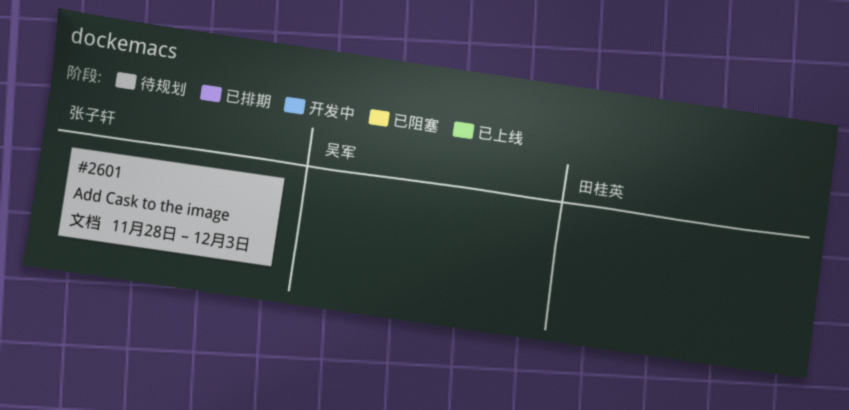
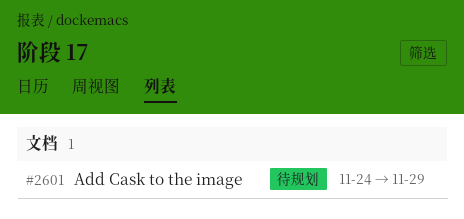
#2601, start: Nov 28 -> Nov 24
#2601, due: Dec 3 -> Nov 29

